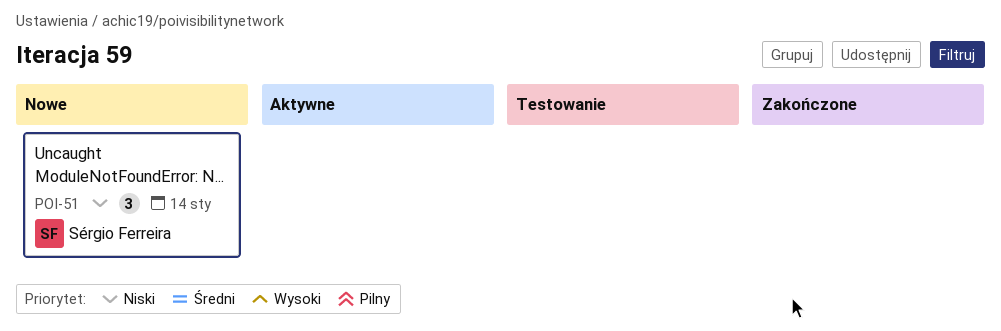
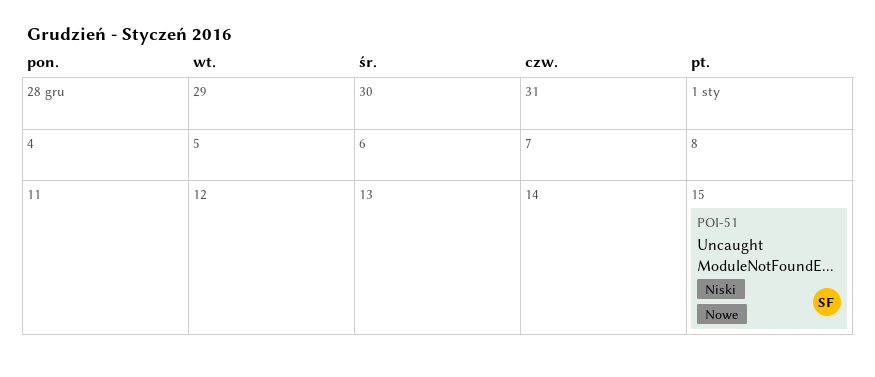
POI-51, due: Jan 14 -> Jan 15

